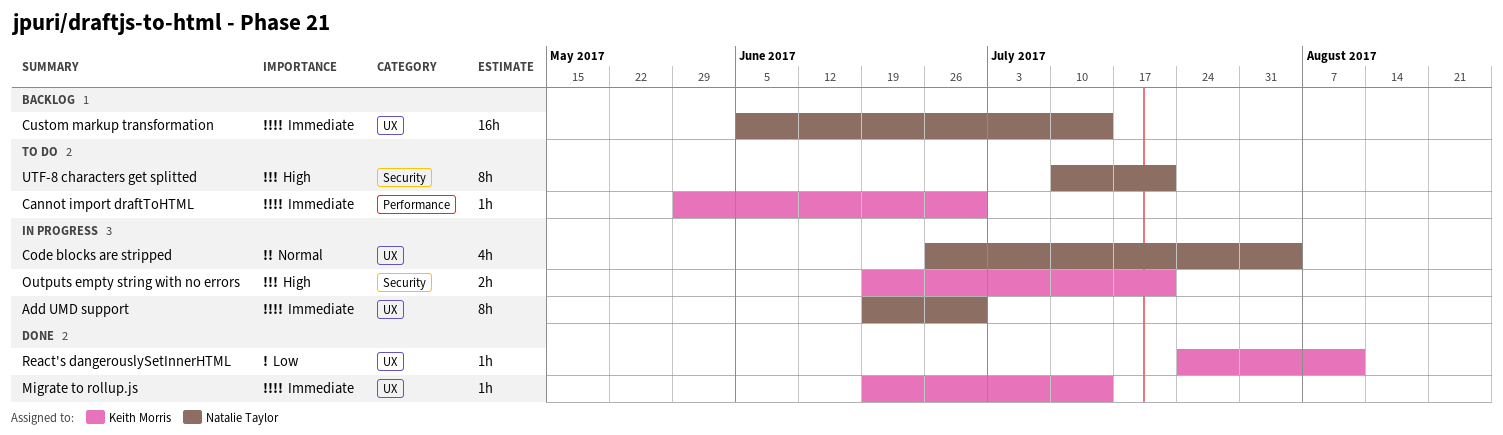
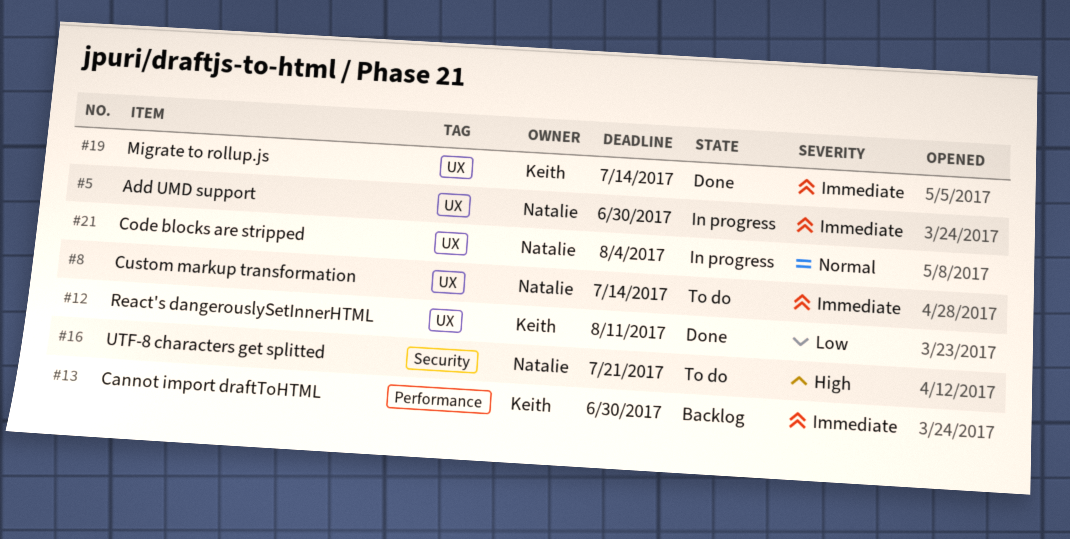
Cannot import draftToHTML, status: To do -> Backlog
Custom markup transformation, status: Backlog -> To do
Outputs empty string with no errors: present -> none

